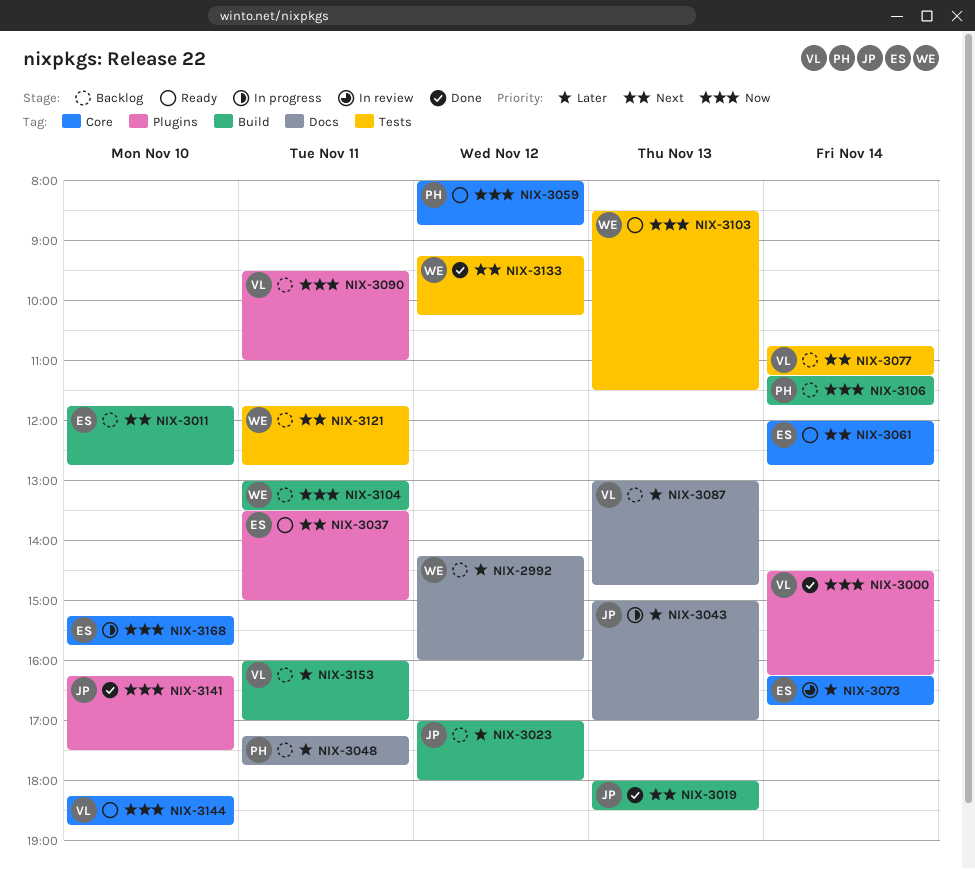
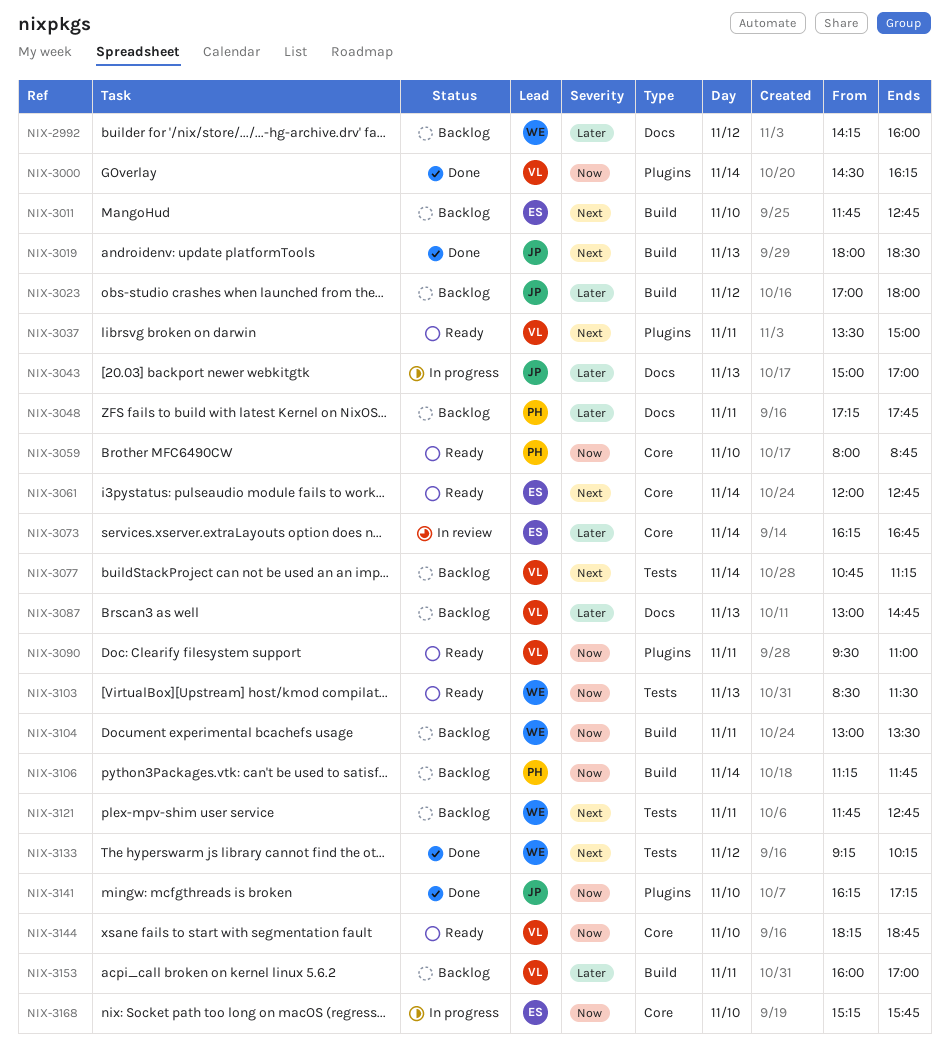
NIX-3037, owner: ES -> VL
NIX-3059, day: Nov 12 -> Nov 10
NIX-3090, status: Backlog -> Ready
NIX-3141, ends: 17:30 -> 17:15

